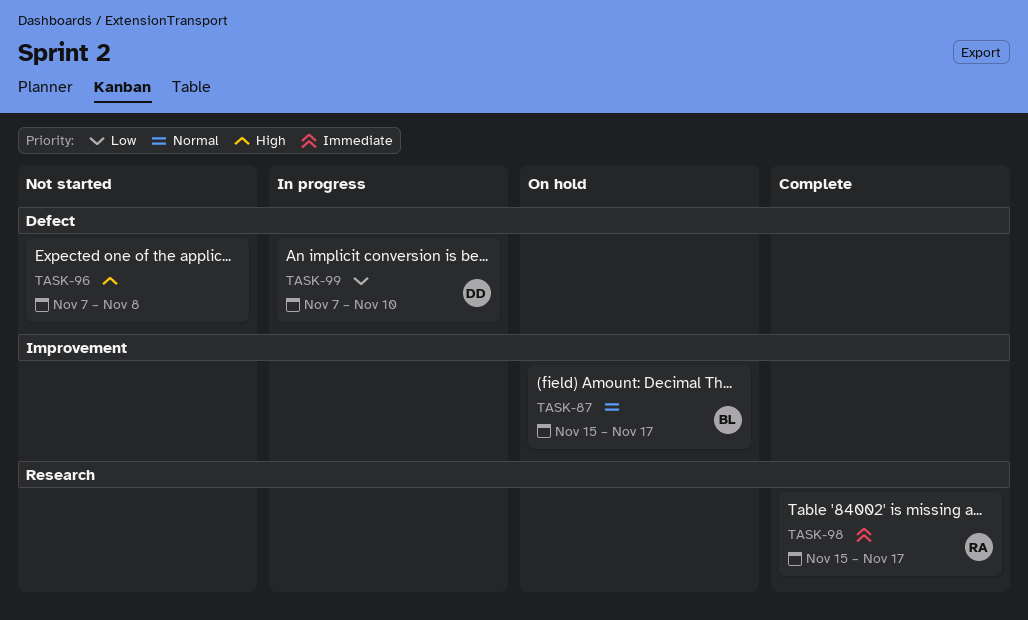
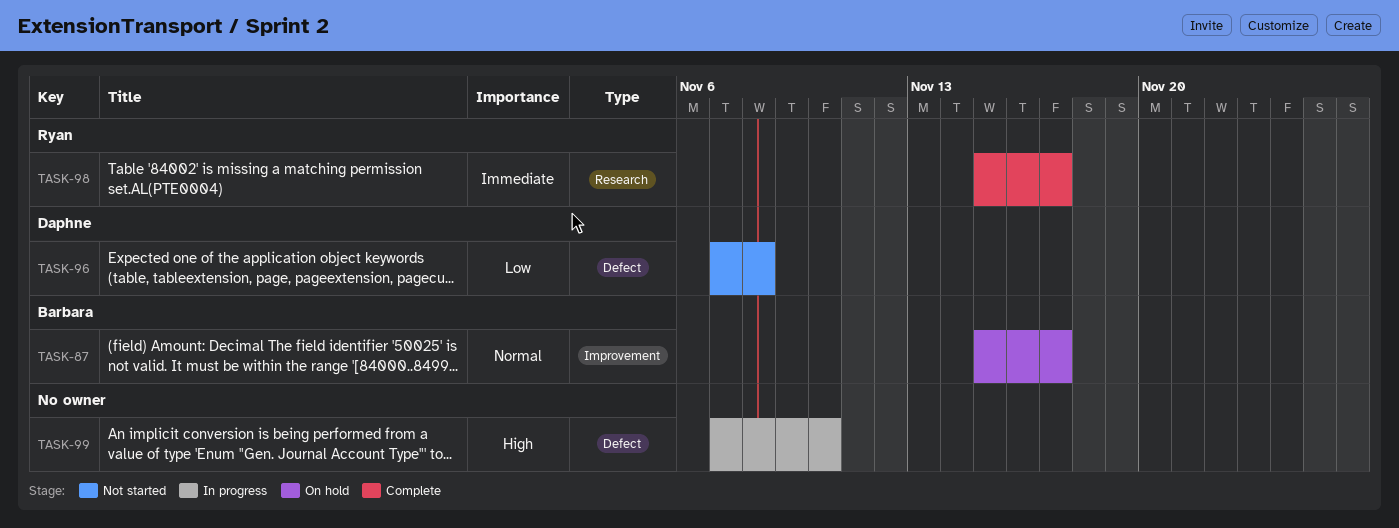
TASK-96, owner: none -> Daphne
TASK-96, priority: High -> Low
TASK-99, owner: Daphne -> none
TASK-99, priority: Low -> High

